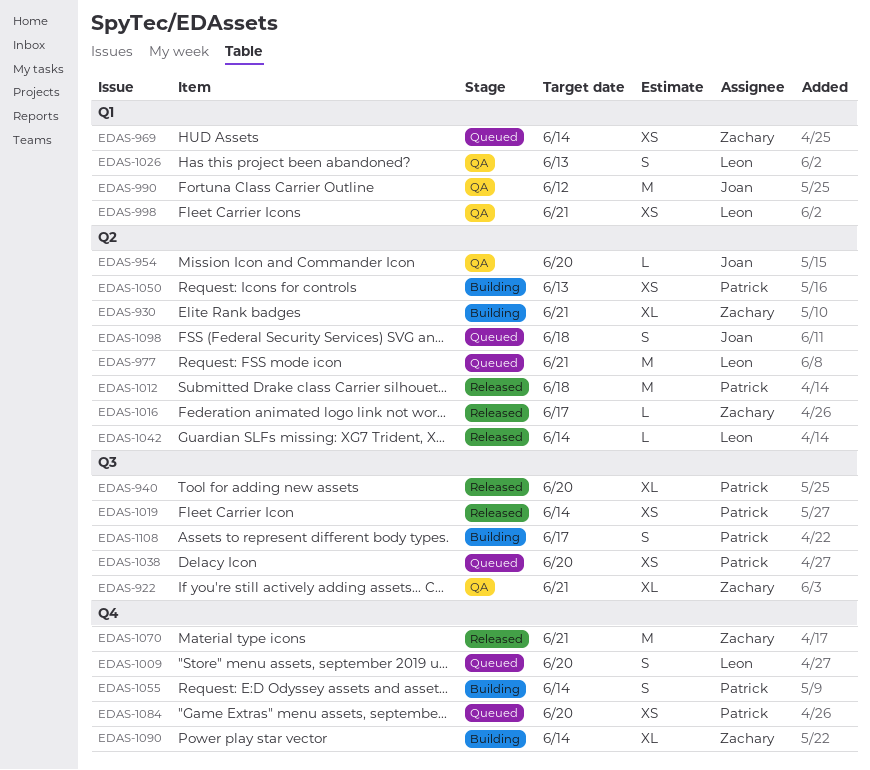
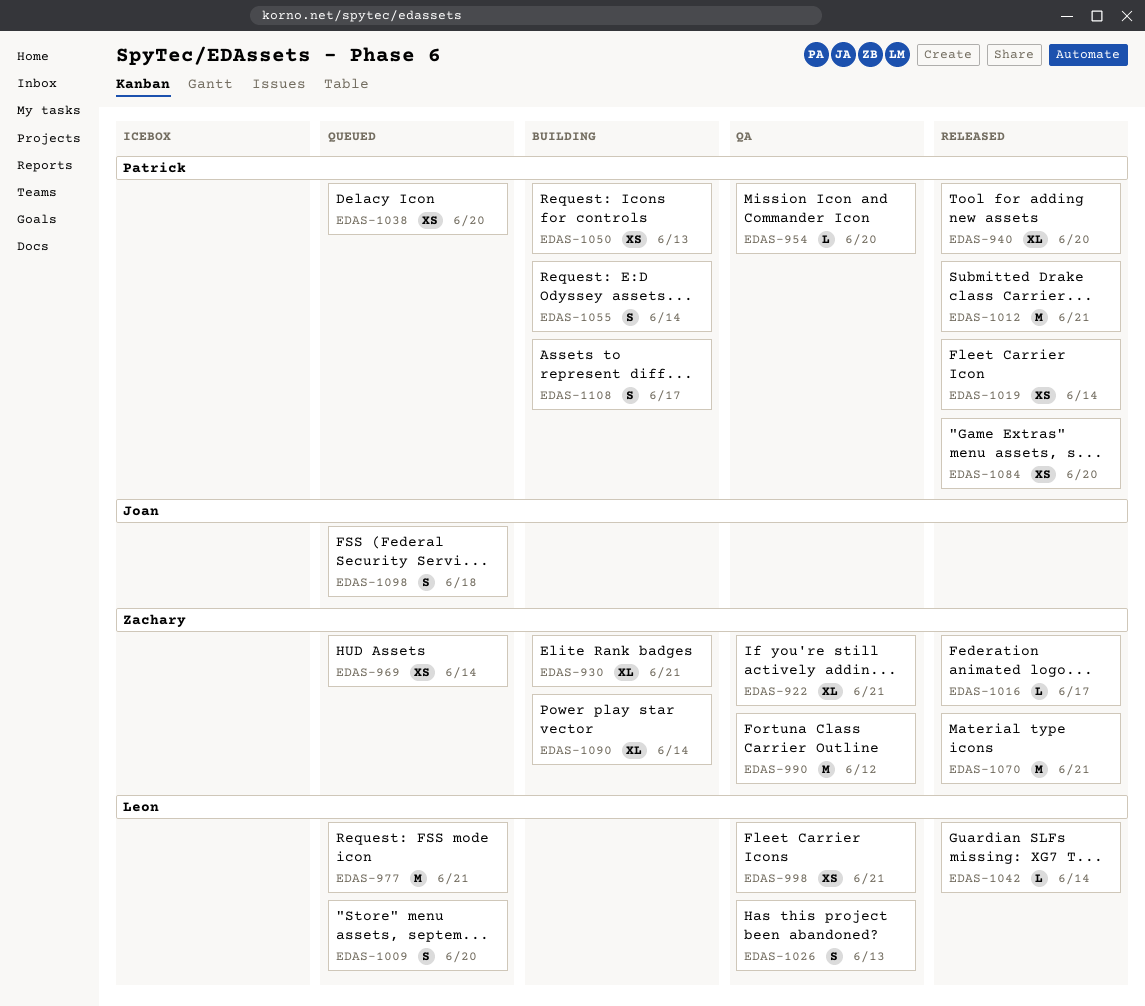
EDAS-954, owner: Joan -> Patrick
EDAS-990, owner: Joan -> Zachary
EDAS-1012, due: Jun 18 -> Jun 21
EDAS-1084, status: Queued -> Released

